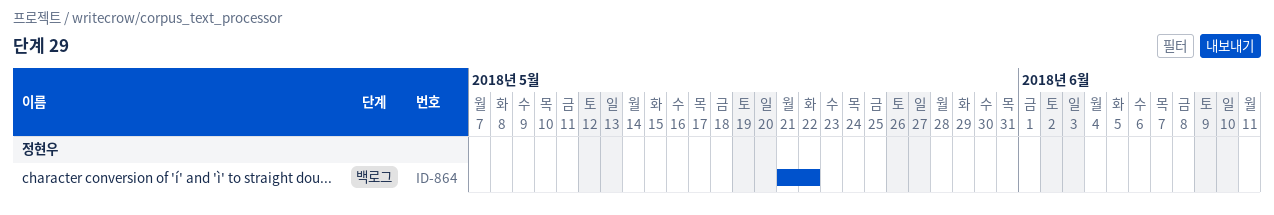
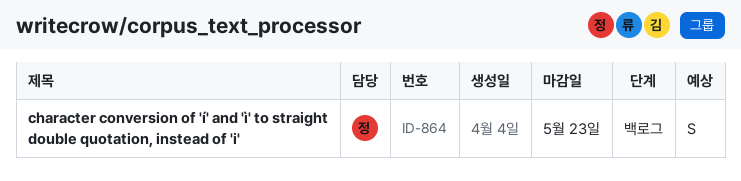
ID-864, due: May 22 -> May 23

